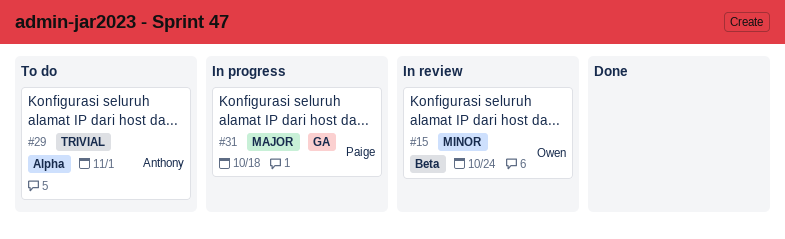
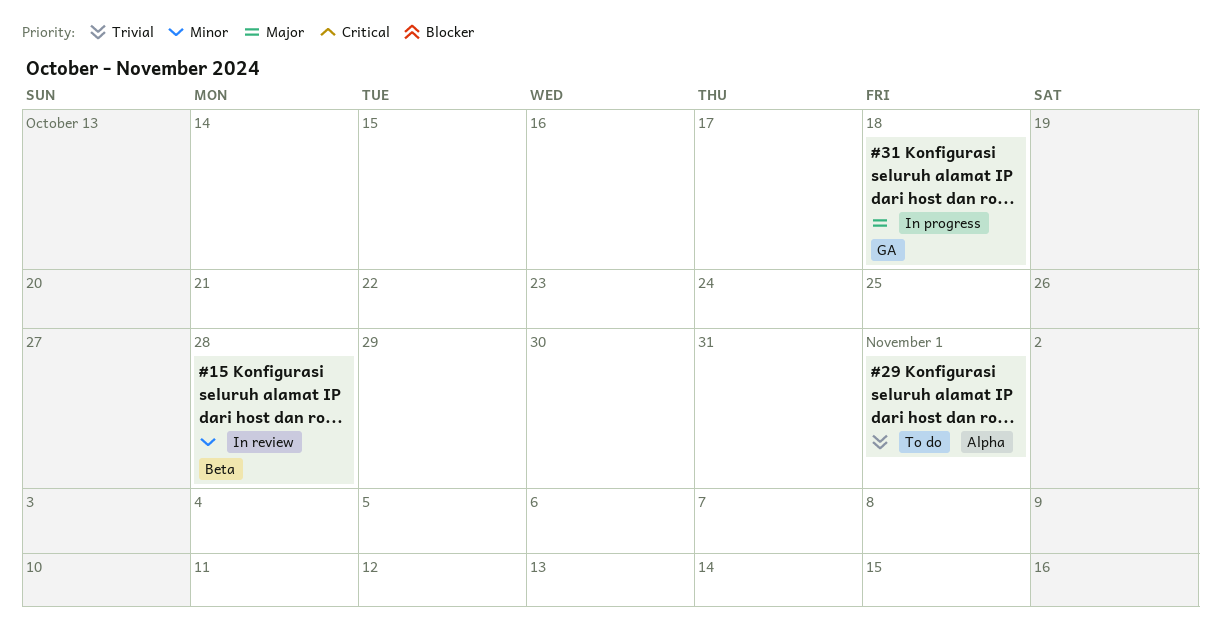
#15, due: Oct 24 -> Oct 28

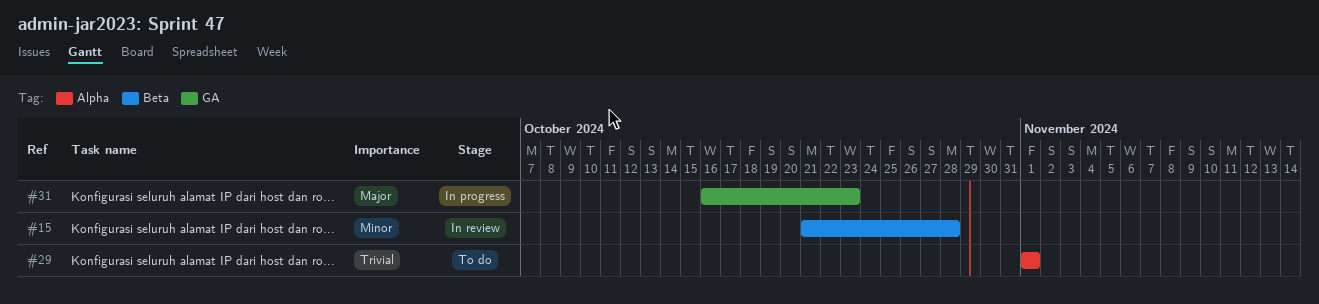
#31, due: Oct 18 -> Oct 23

